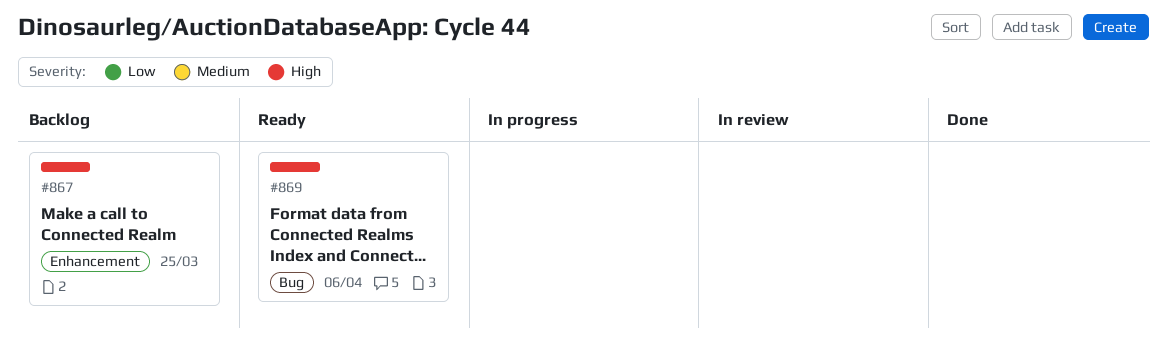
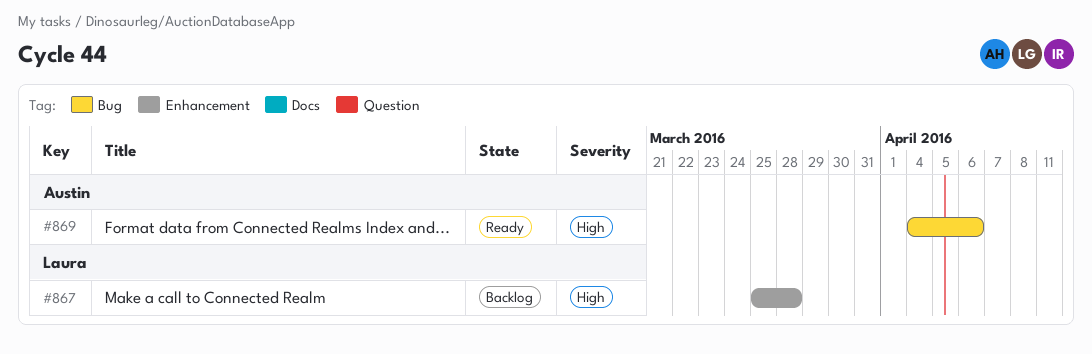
#867, due: Mar 25 -> Mar 28

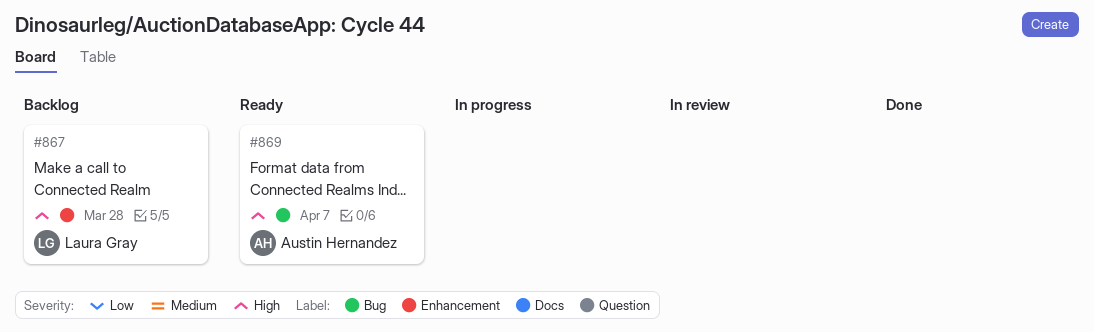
#869, due: Apr 6 -> Apr 7

